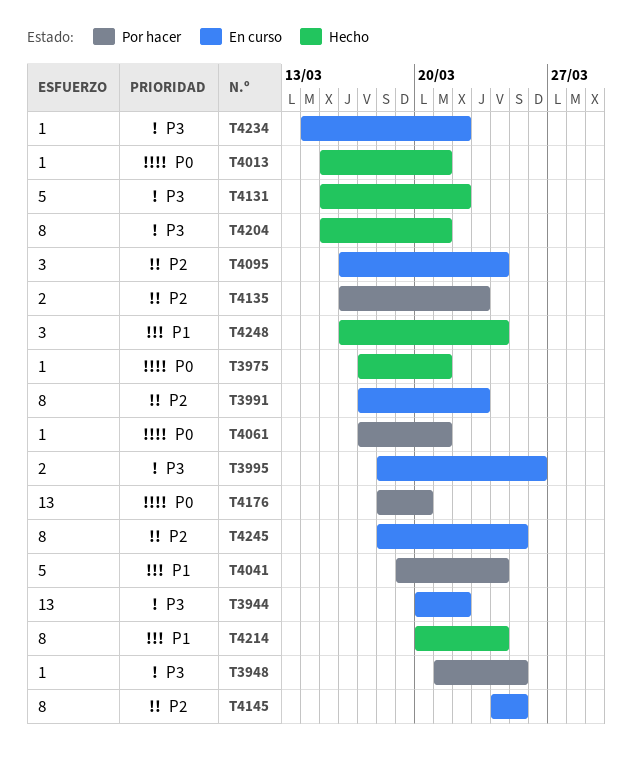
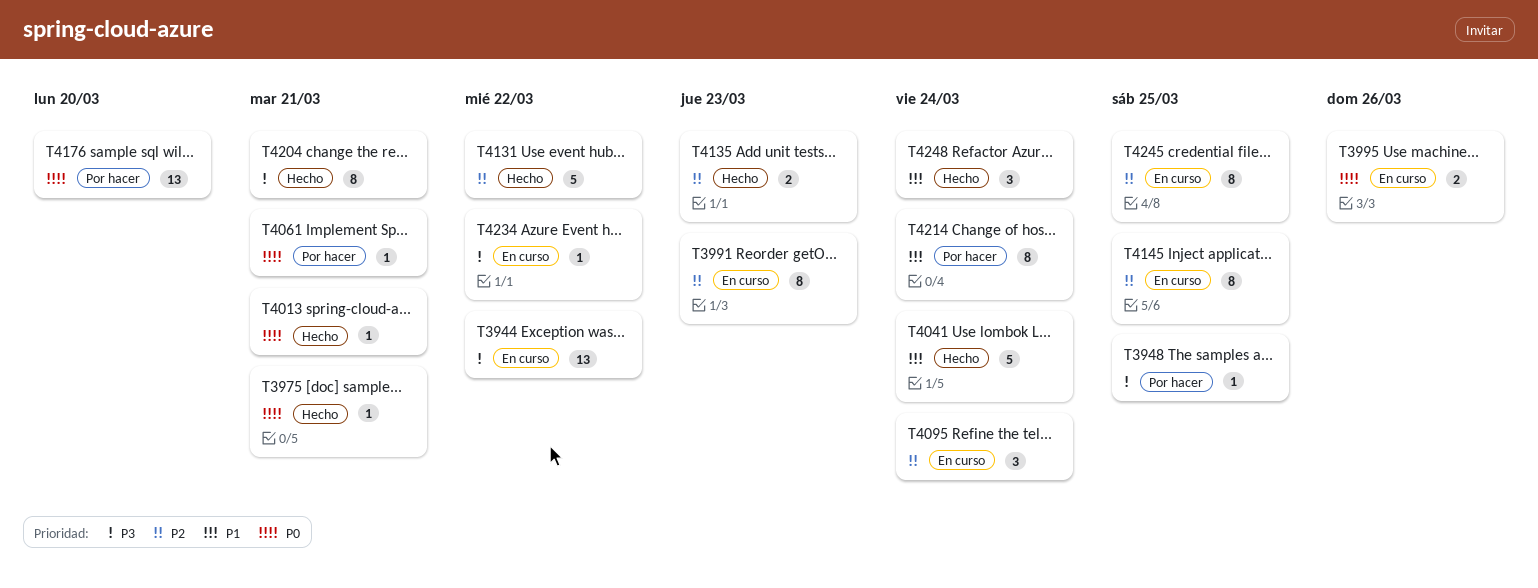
T3995, priority: P3 -> P0
T4041, status: Por hacer -> Hecho
T4131, priority: P3 -> P2
T4135, status: Por hacer -> Hecho
T4214, status: Hecho -> Por hacer

